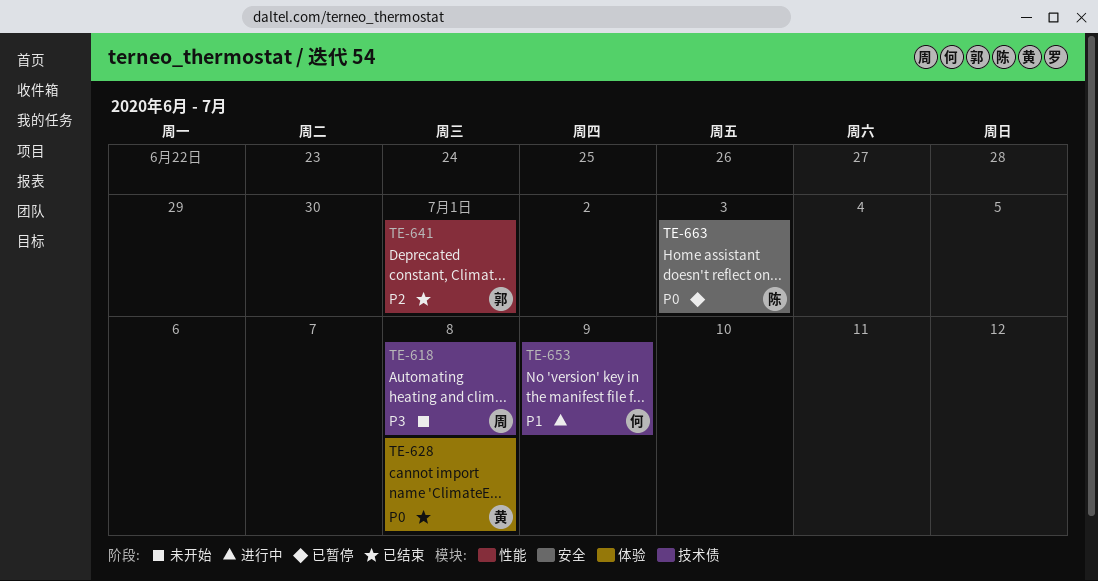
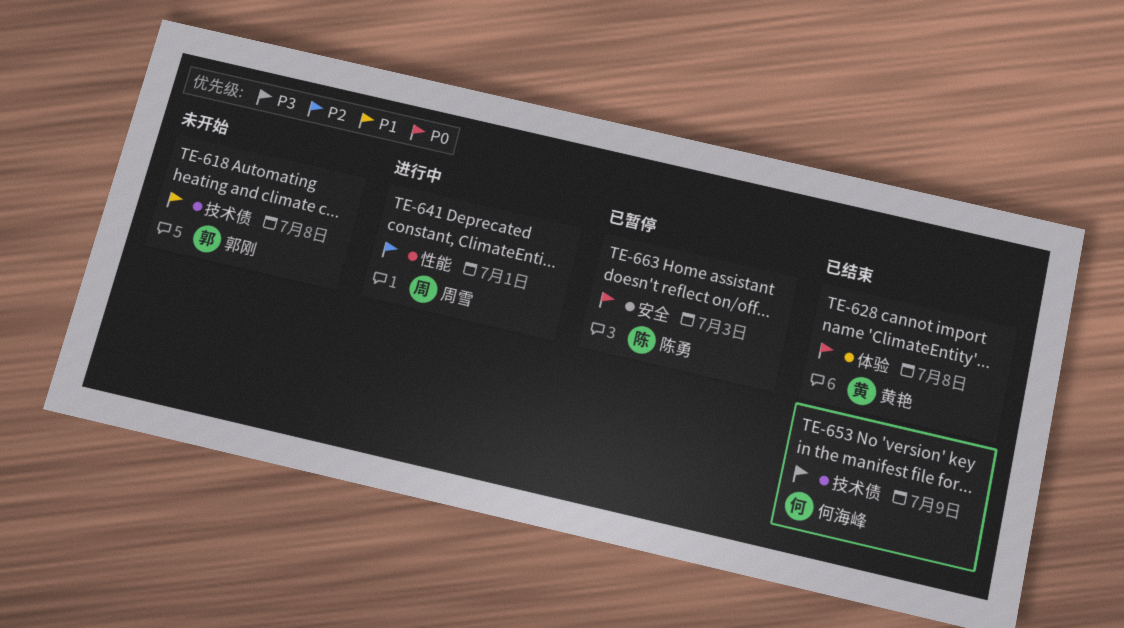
TE-618, owner: 周雪 -> 郭刚
TE-618, priority: P3 -> P1
TE-641, status: 已结束 -> 进行中
TE-641, owner: 郭刚 -> 周雪
TE-653, status: 进行中 -> 已结束
TE-653, priority: P1 -> P3

